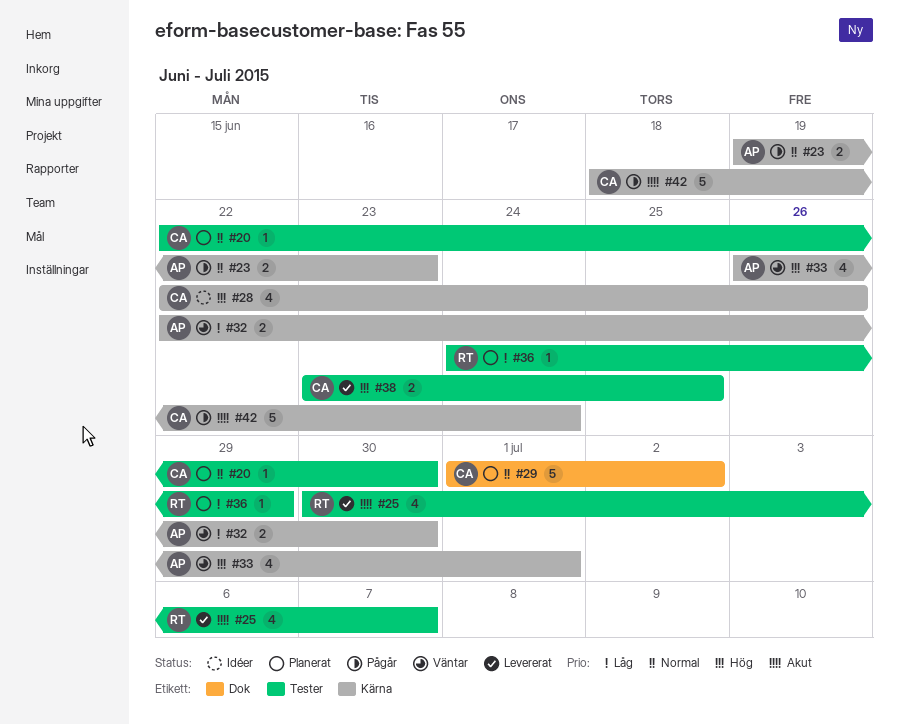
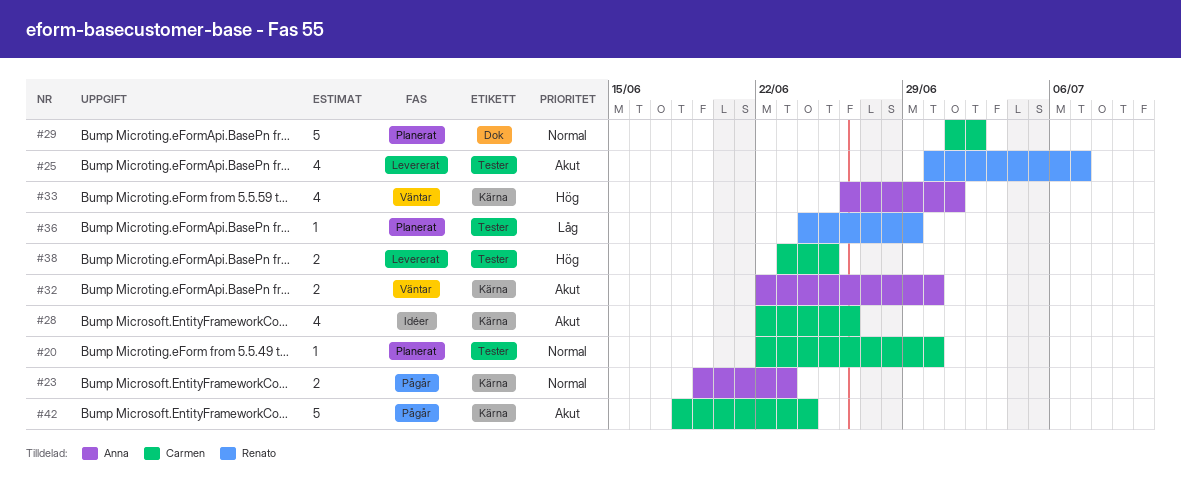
#28, priority: Hög -> Akut
#32, priority: Låg -> Akut

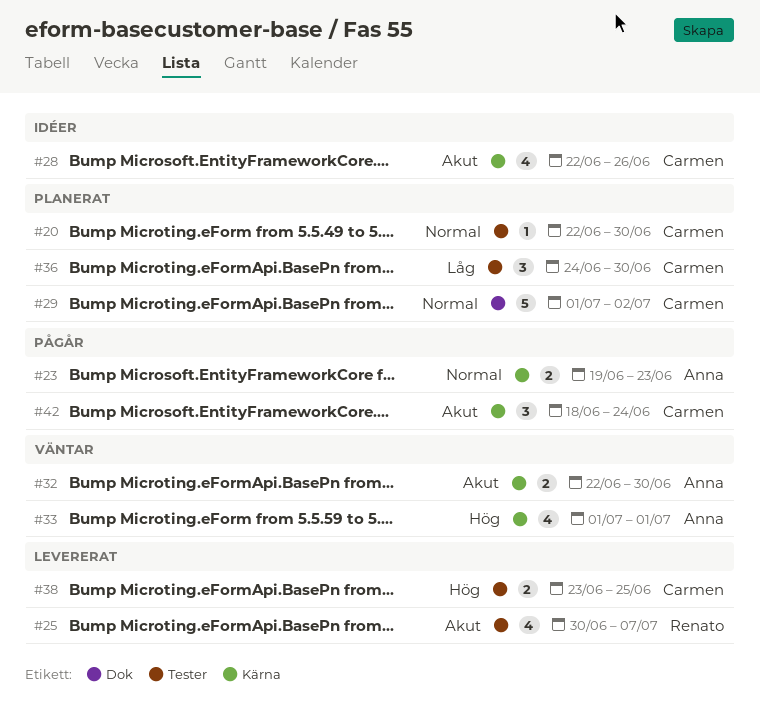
#33, start: Jun 26 -> Jul 1
#36, owner: Renato -> Carmen
#36, estimate: 1 -> 3
#36, due: Jun 29 -> Jun 30
#42, estimate: 5 -> 3

